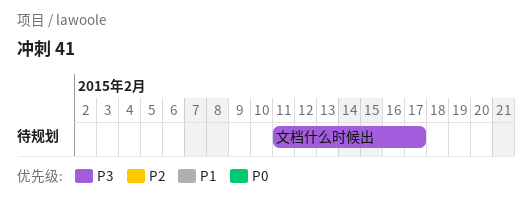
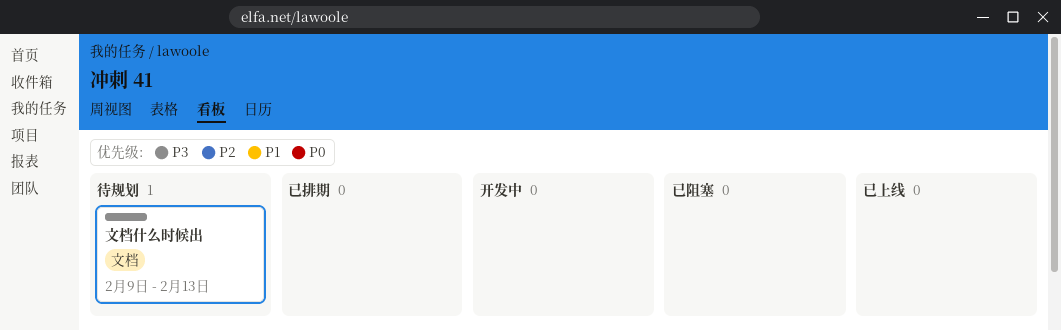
文档什么时候出, start: Feb 11 -> Feb 9
文档什么时候出, due: Feb 17 -> Feb 13

